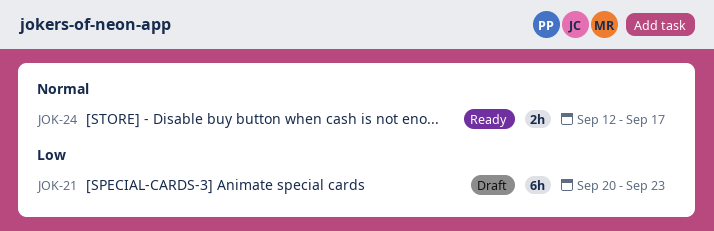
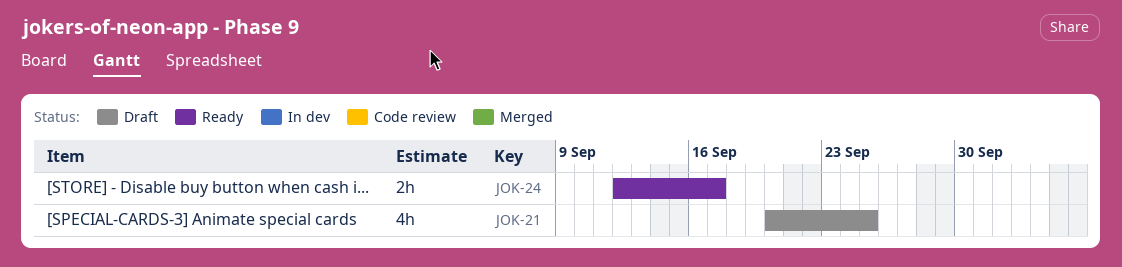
JOK-21, estimate: 6h -> 4h
JOK-21, due: Sep 23 -> Sep 25

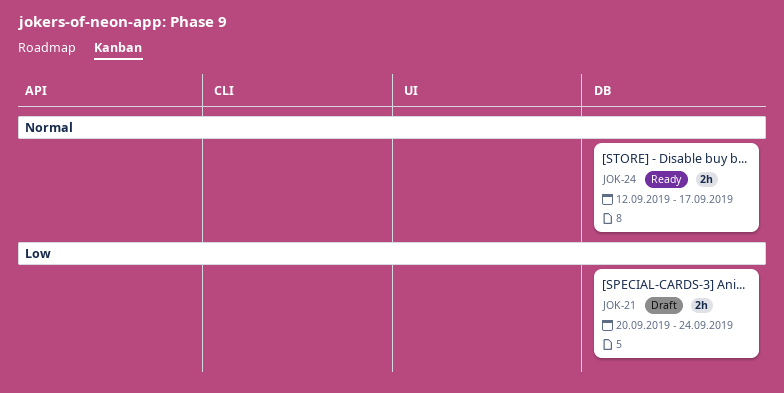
JOK-21, estimate: 4h -> 2h
JOK-21, due: Sep 25 -> Sep 24

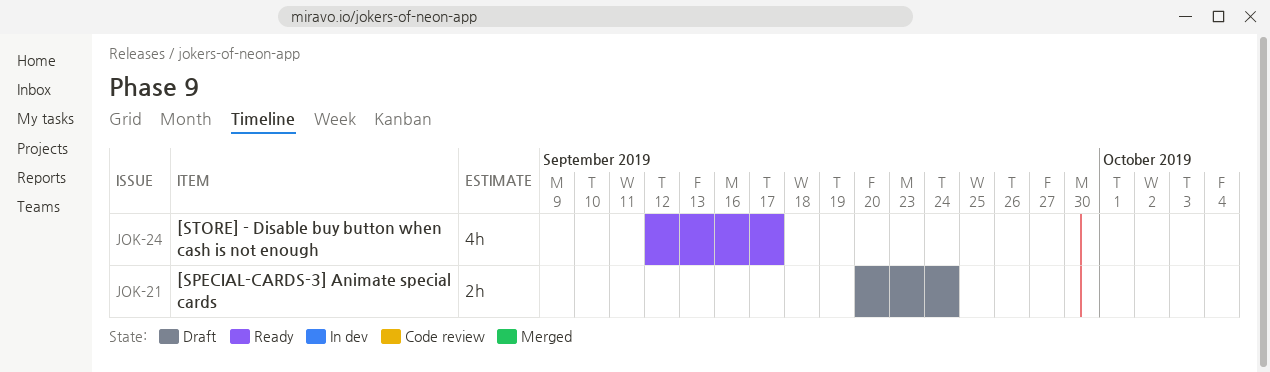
JOK-24, estimate: 2h -> 4h

